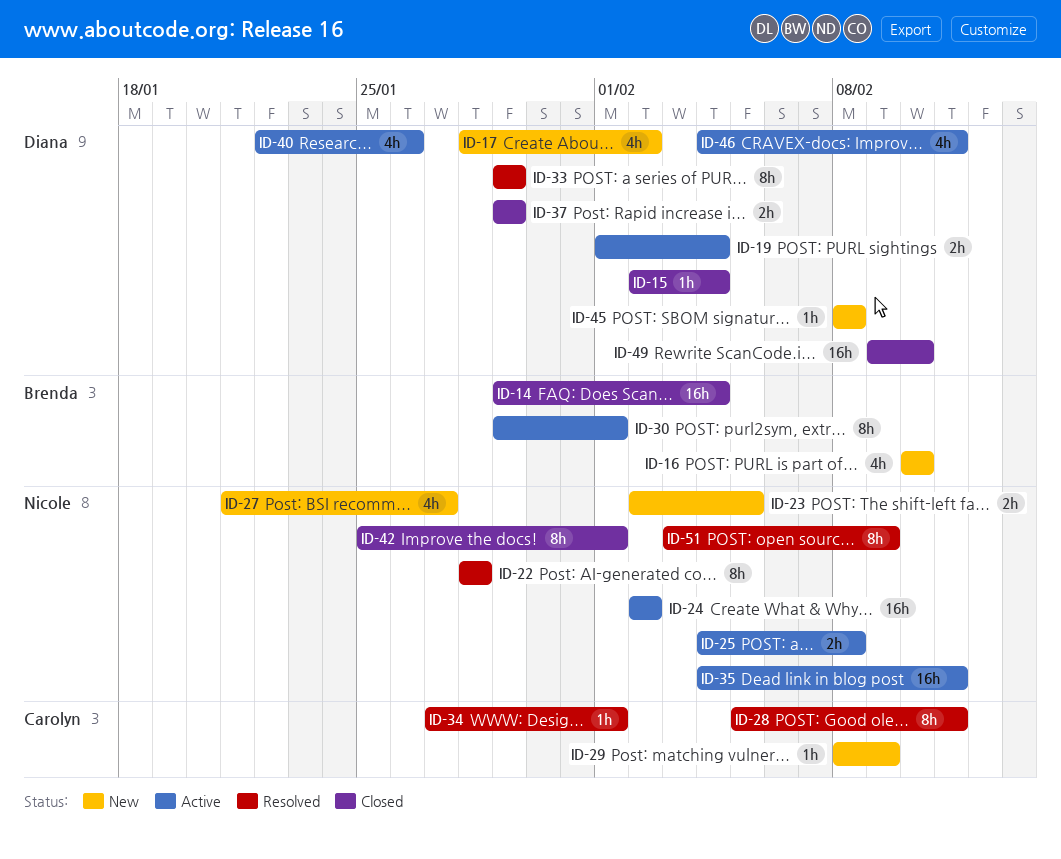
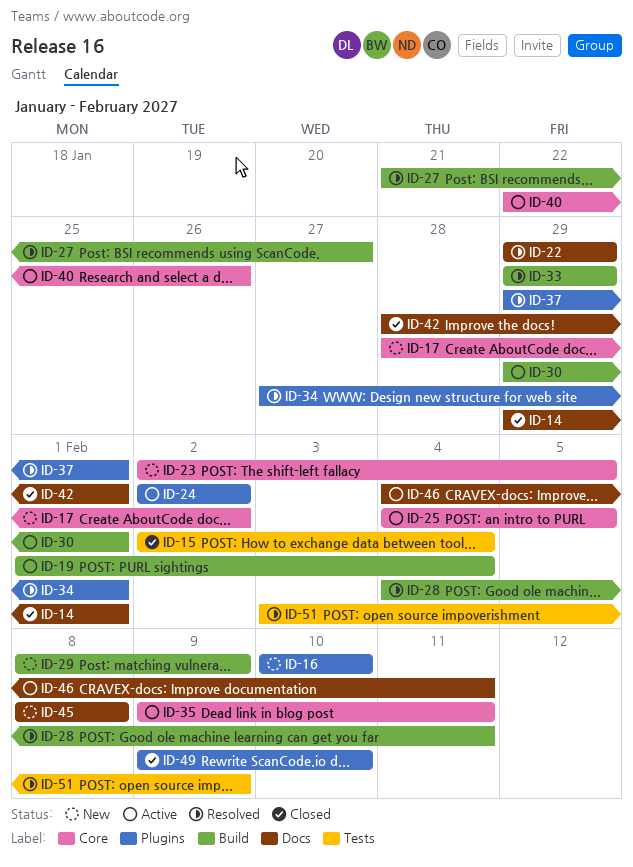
ID-14, due: Feb 4 -> Feb 1
ID-22, start: Jan 28 -> Jan 29
ID-22, due: Jan 28 -> Jan 29
ID-25, due: Feb 8 -> Feb 5
ID-27, status: New -> Resolved
ID-28, start: Feb 5 -> Feb 4
ID-35, start: Feb 4 -> Feb 9
ID-37, status: Closed -> Resolved
ID-37, due: Jan 29 -> Feb 1
ID-42, start: Jan 25 -> Jan 28

